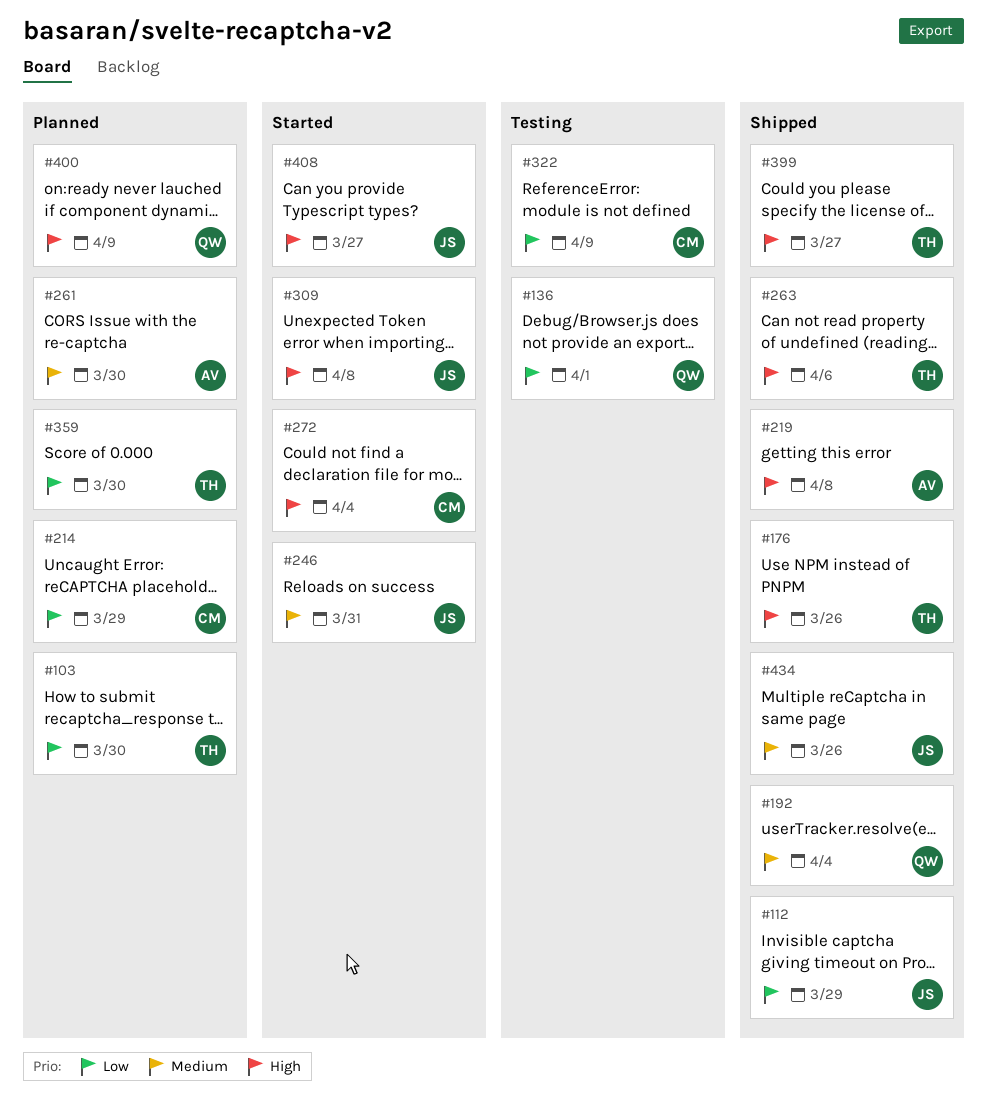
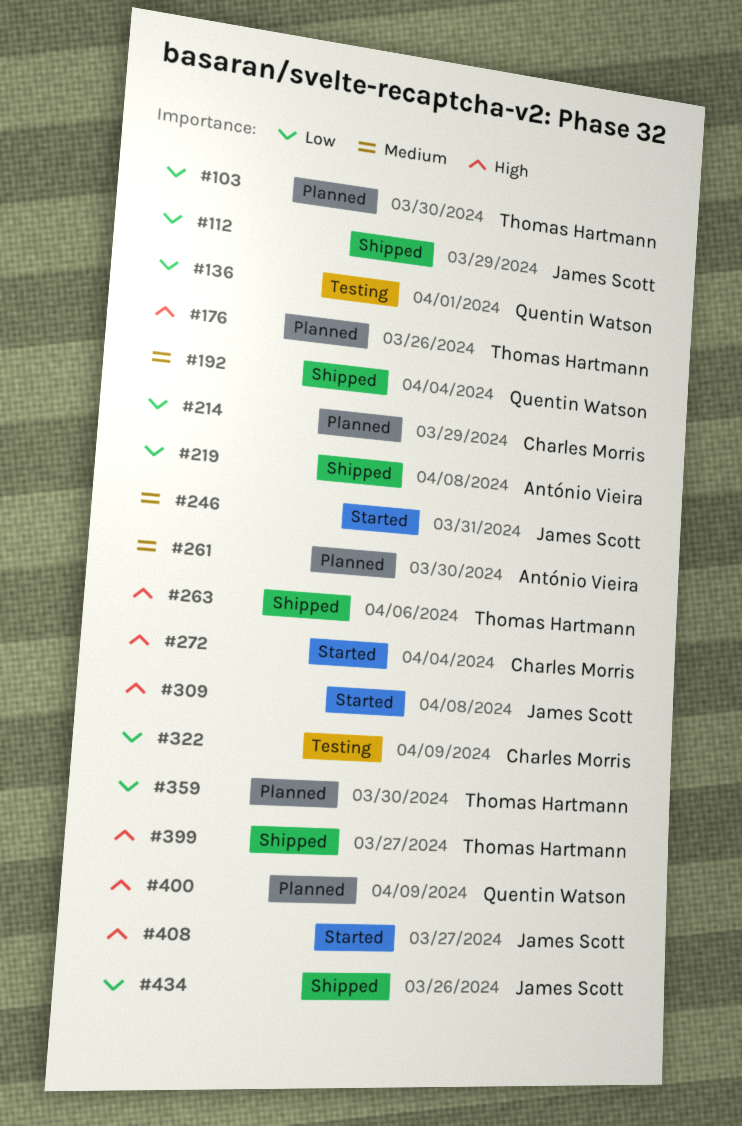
#176, status: Shipped -> Planned
#219, priority: High -> Low
#434, priority: Medium -> Low

